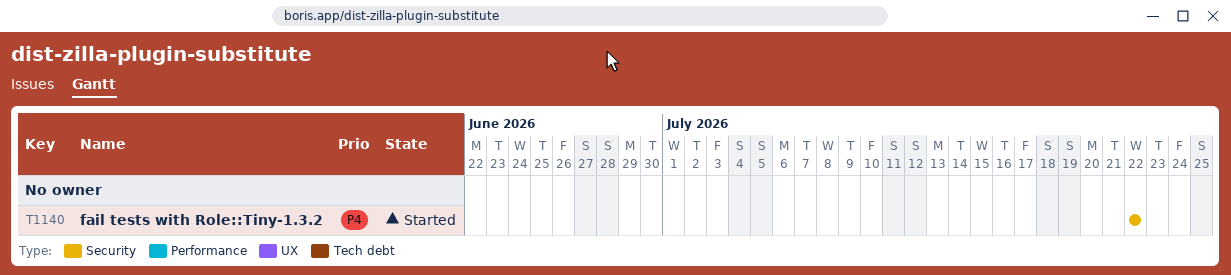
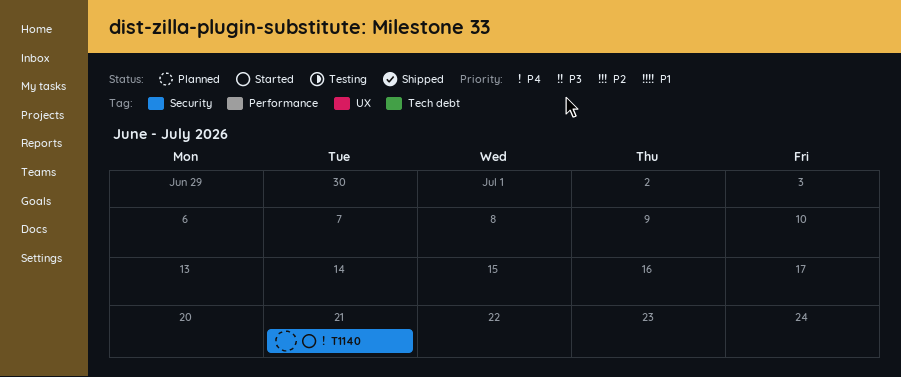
T1140, start: Jul 22 -> Jul 21
T1140, due: Jul 22 -> Jul 21

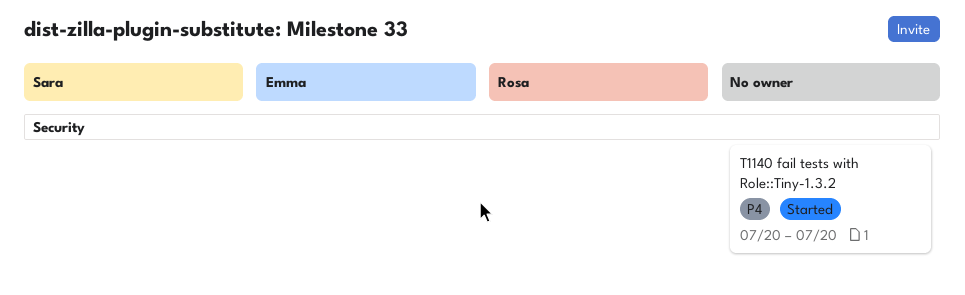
T1140, start: Jul 21 -> Jul 20
T1140, due: Jul 21 -> Jul 20

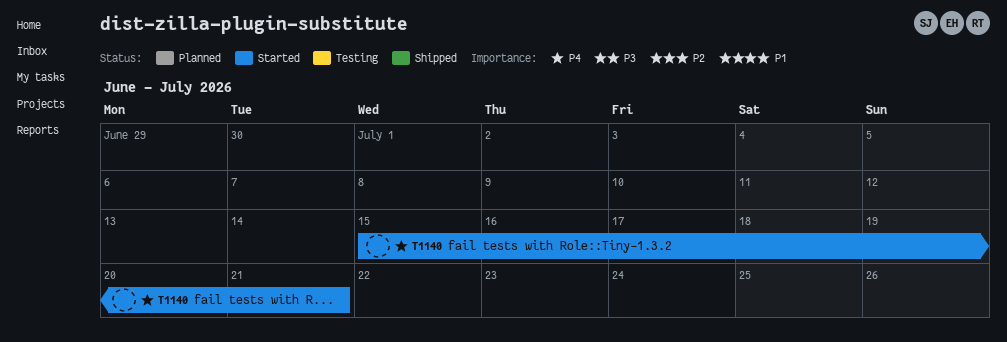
T1140, start: Jul 20 -> Jul 15
T1140, due: Jul 20 -> Jul 21

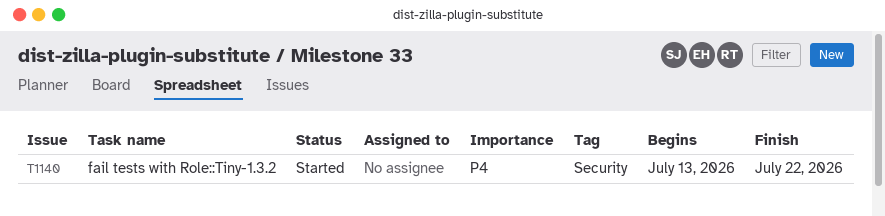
T1140, start: Jul 15 -> Jul 13
T1140, due: Jul 21 -> Jul 22

